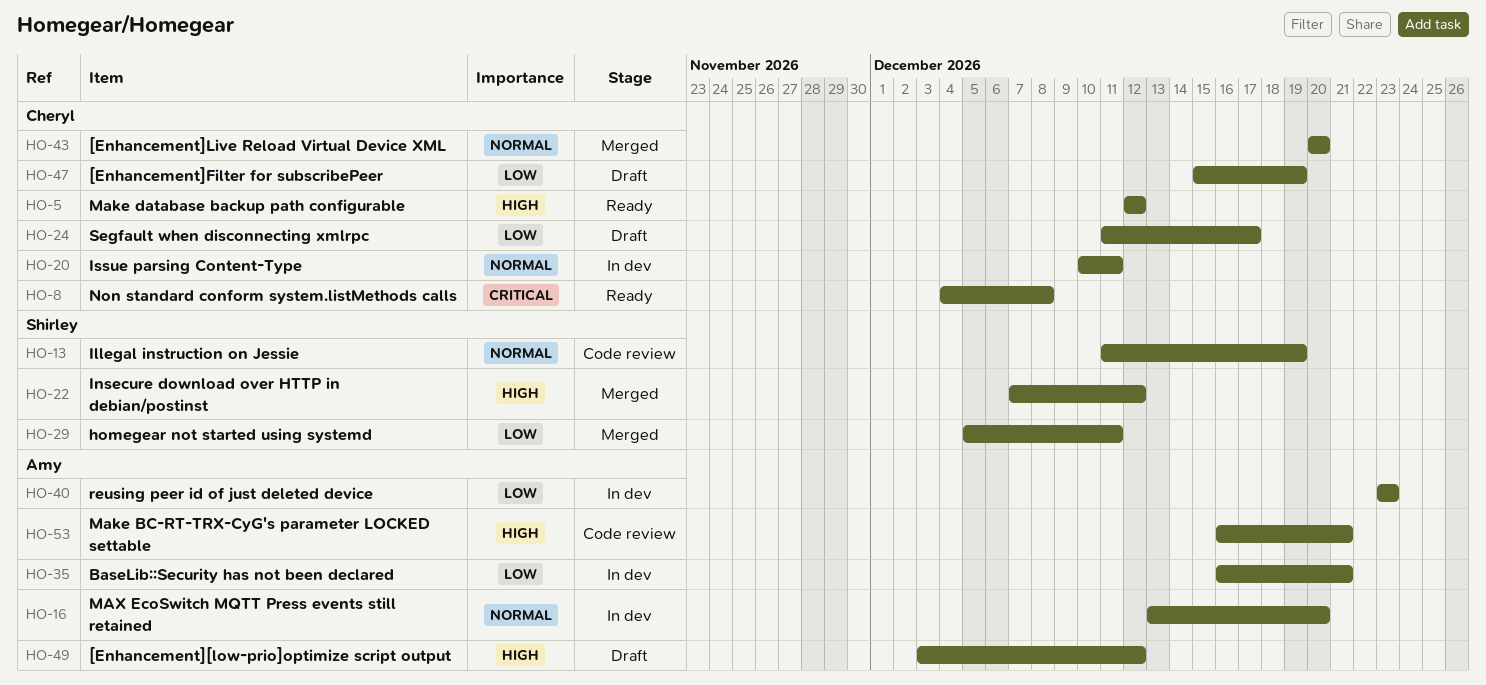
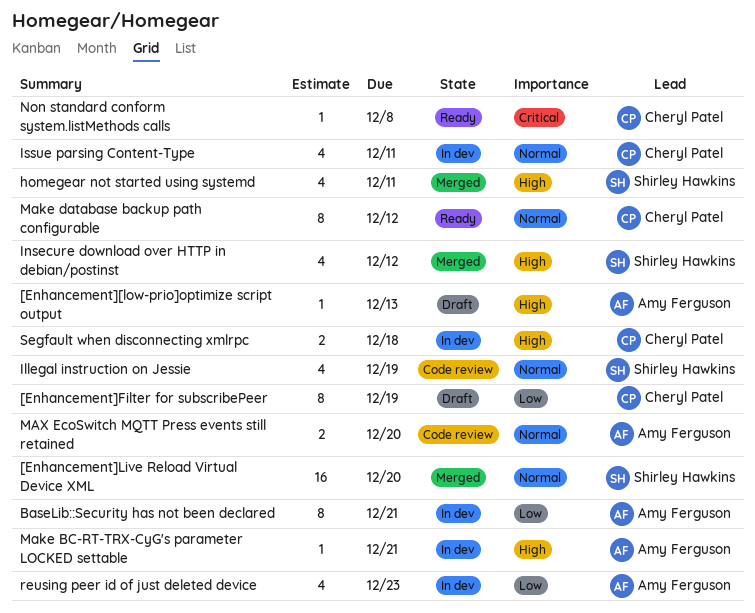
[Enhancement][low-prio]optimize script output, due: Dec 12 -> Dec 13
[Enhancement]Live Reload Virtual Device XML, owner: Cheryl Patel -> Shirley Hawkins
homegear not started using systemd, priority: Low -> High
Make BC-RT-TRX-CyG's parameter LOCKED settable, status: Code review -> In dev
Make database backup path configurable, priority: High -> Normal
MAX EcoSwitch MQTT Press events still retained, status: In dev -> Code review
Segfault when disconnecting xmlrpc, status: Draft -> In dev
Segfault when disconnecting xmlrpc, priority: Low -> High
Segfault when disconnecting xmlrpc, due: Dec 17 -> Dec 18

